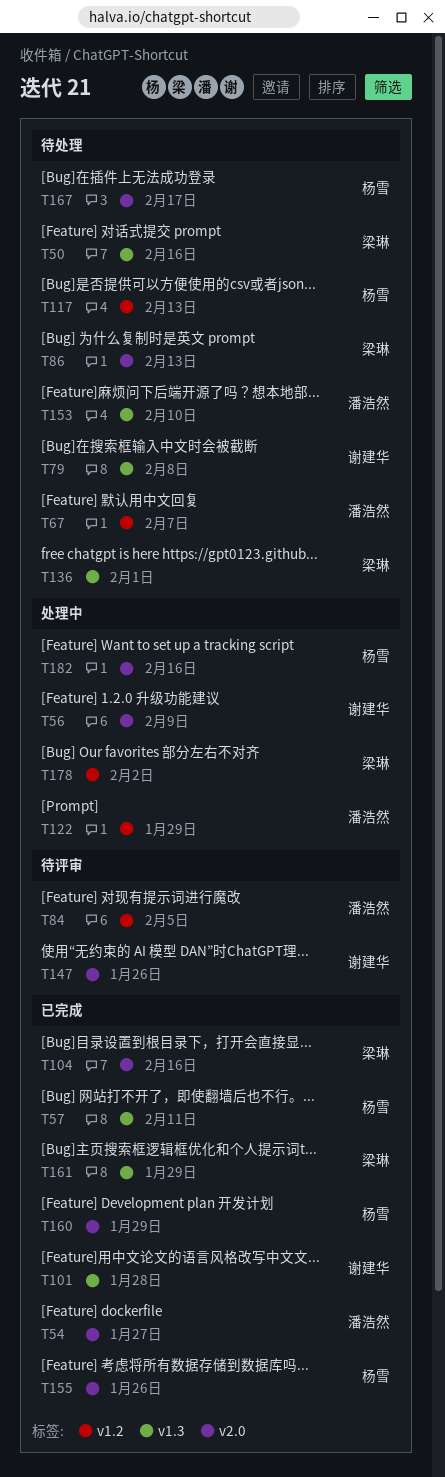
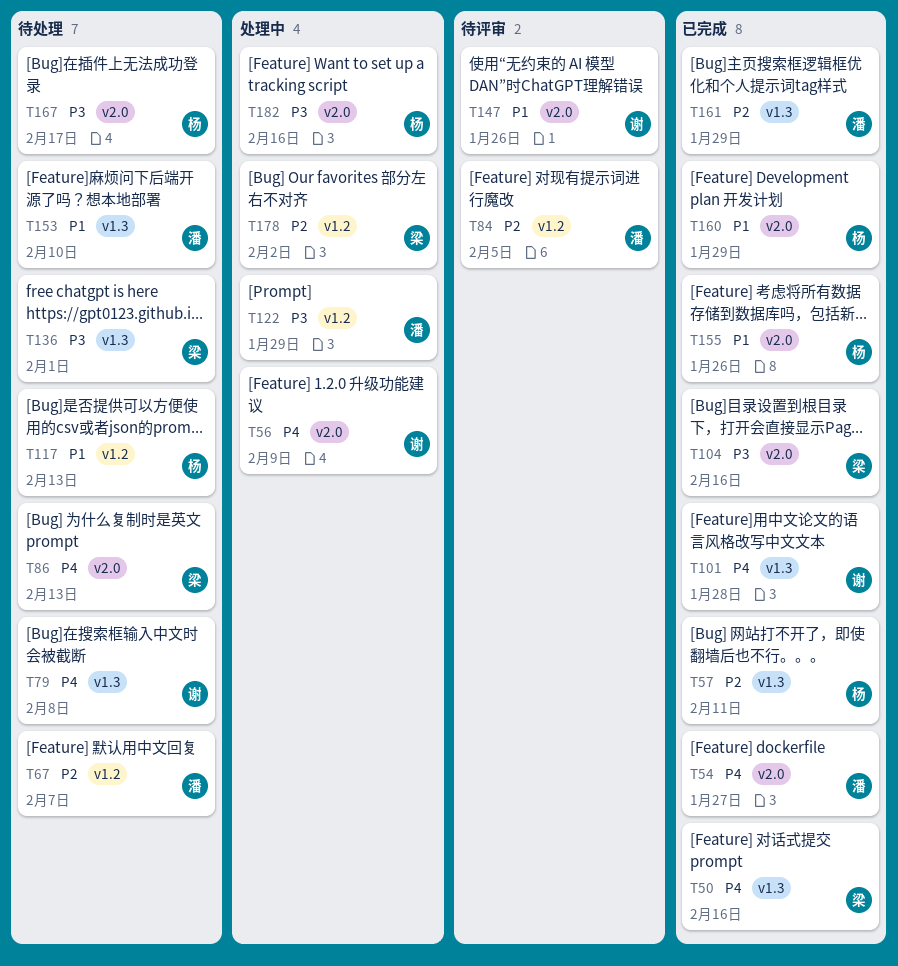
T50, status: 待处理 -> 已完成
T161, owner: 梁琳 -> 潘浩然

